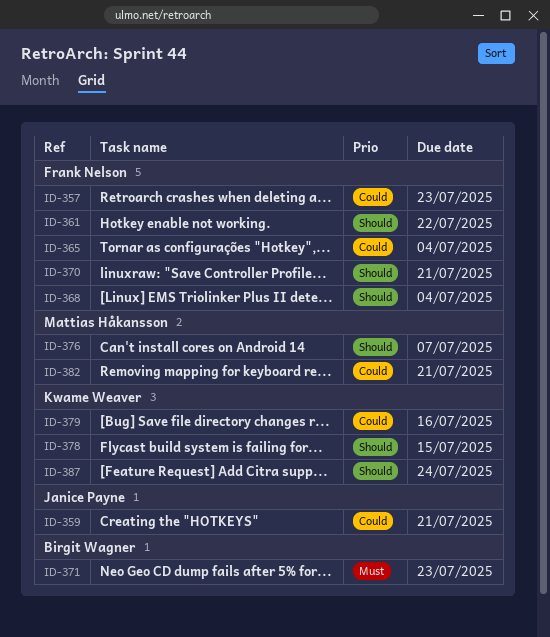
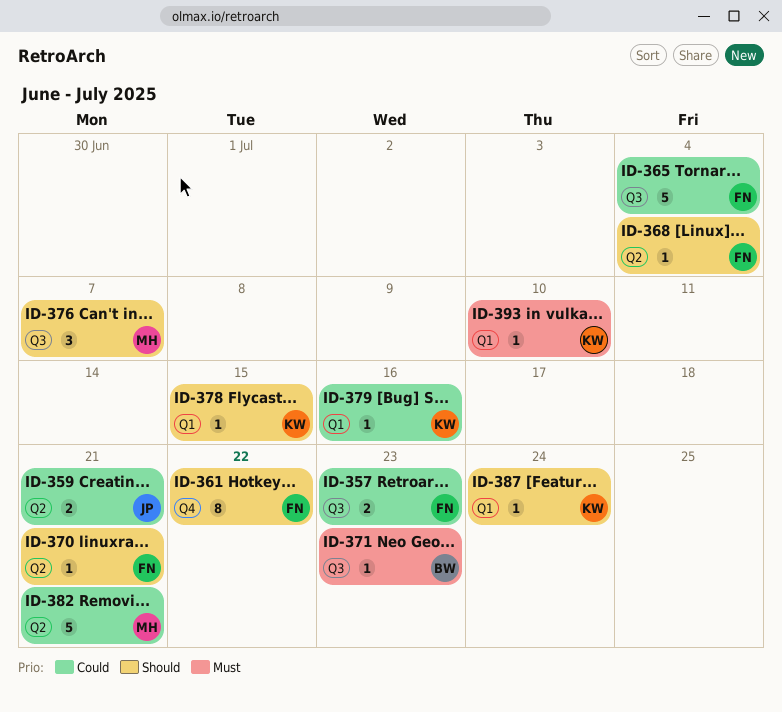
ID-393: none -> present

